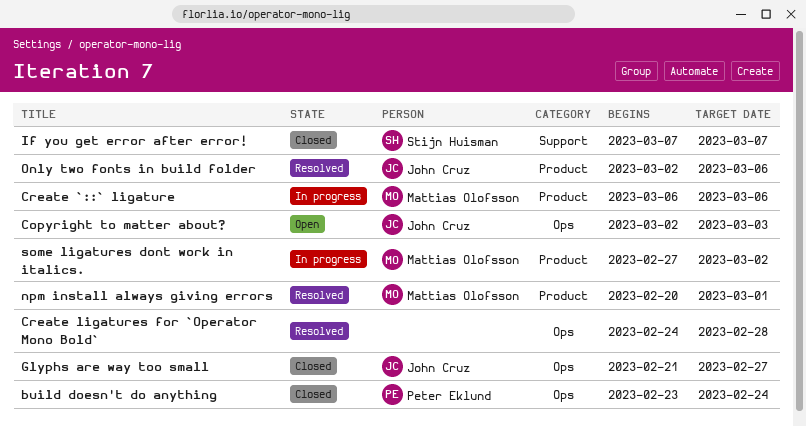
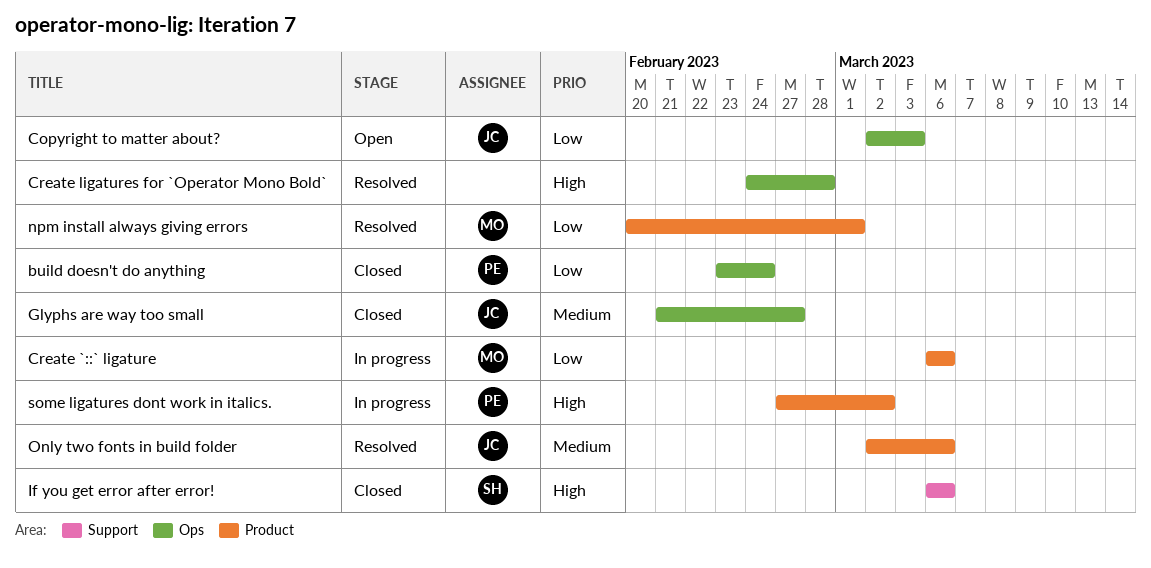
If you get error after error!, start: Mar 7 -> Mar 6
If you get error after error!, due: Mar 7 -> Mar 6
some ligatures dont work in italics., owner: Mattias Olofsson -> Peter Eklund

